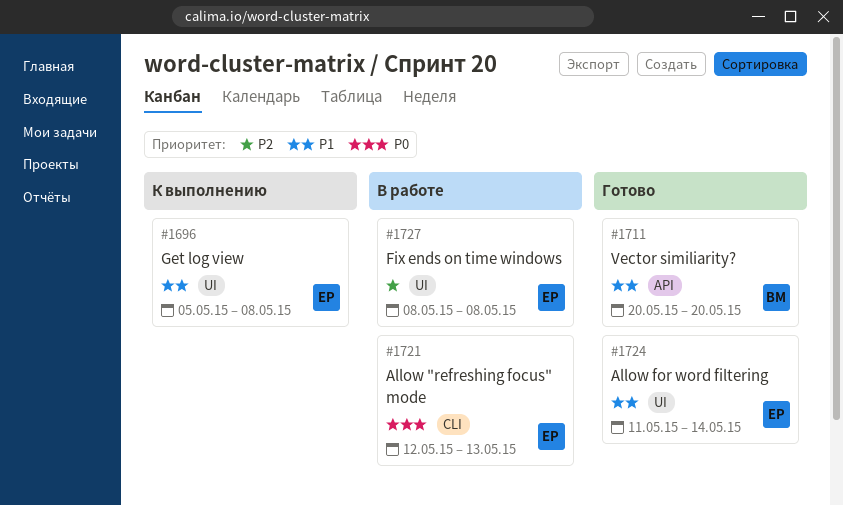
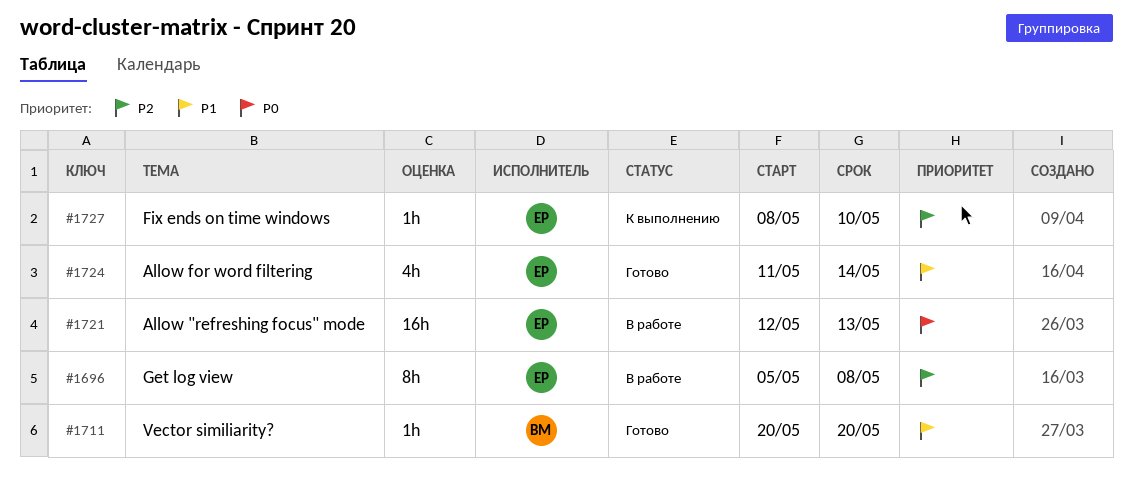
#1696, status: К выполнению -> В работе
#1696, priority: P1 -> P2
#1727, status: В работе -> К выполнению
#1727, due: May 8 -> May 10

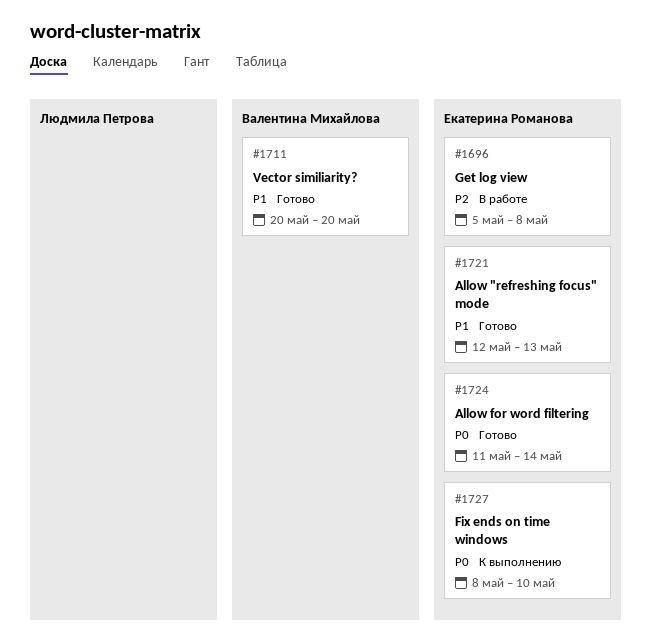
#1721, status: В работе -> Готово
#1721, priority: P0 -> P1
#1724, priority: P1 -> P0
#1727, priority: P2 -> P0

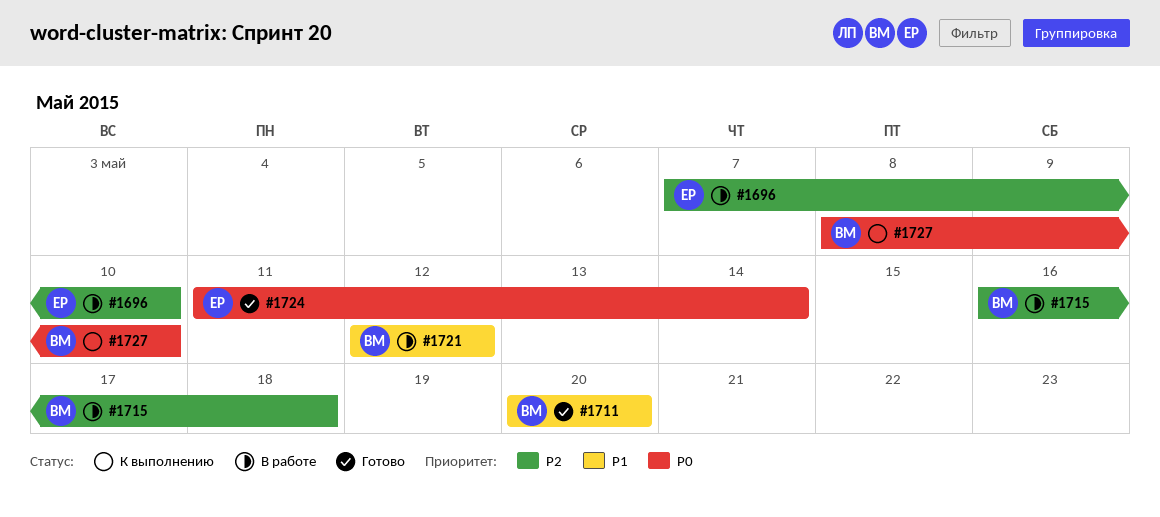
#1696, start: May 5 -> May 7
#1696, due: May 8 -> May 10
#1715: none -> present
#1721, status: Готово -> В работе
#1721, owner: Екатерина Романова -> Валентина Михайлова
#1721, due: May 13 -> May 12
#1727, owner: Екатерина Романова -> Валентина Михайлова

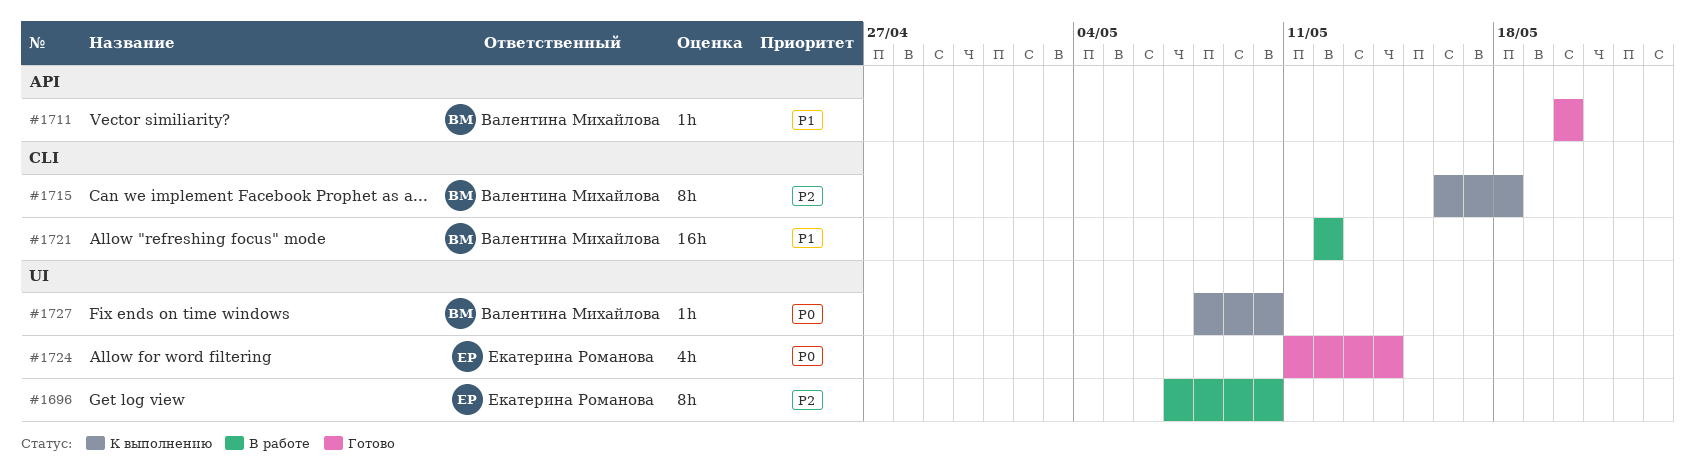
#1715, status: В работе -> К выполнению

